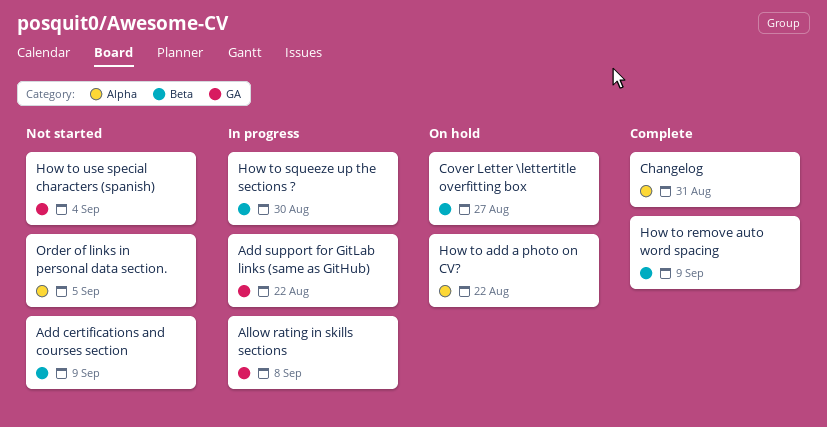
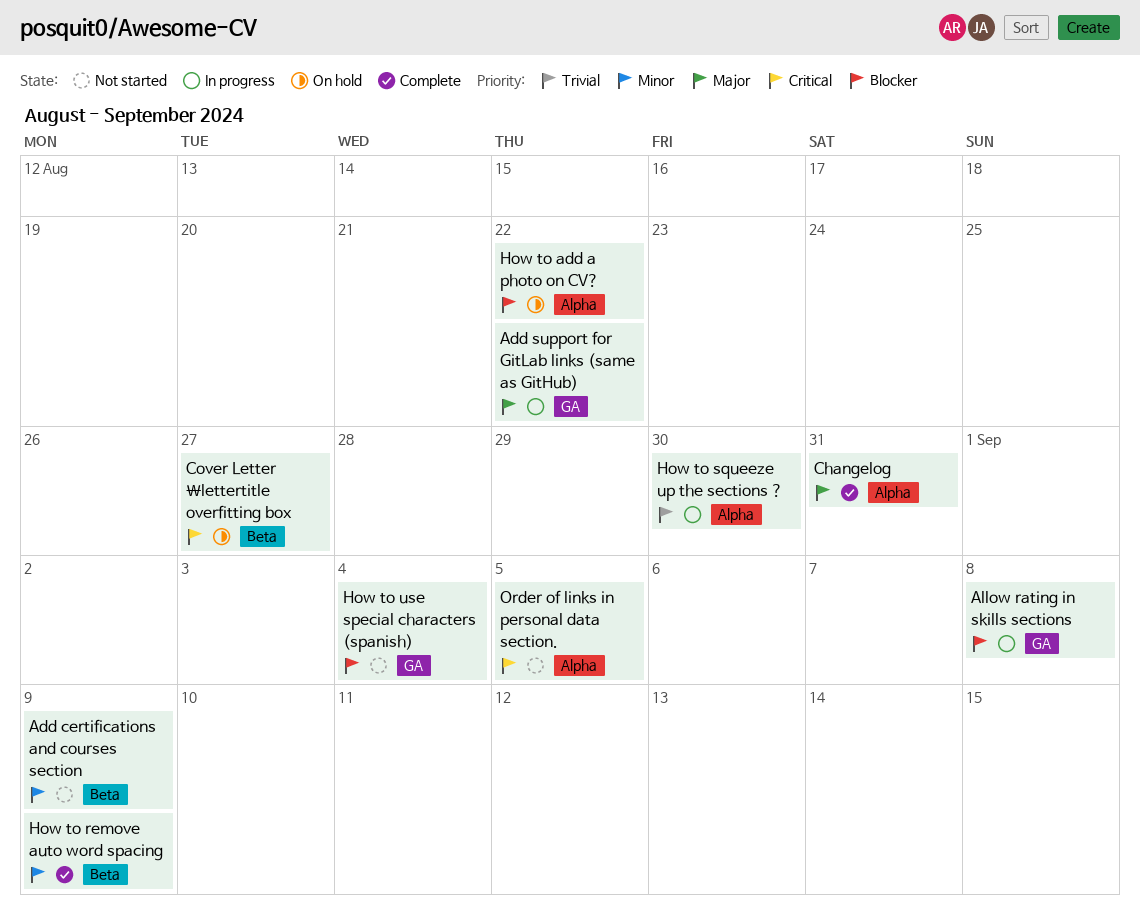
How to squeeze up the sections ?, label: Beta -> Alpha

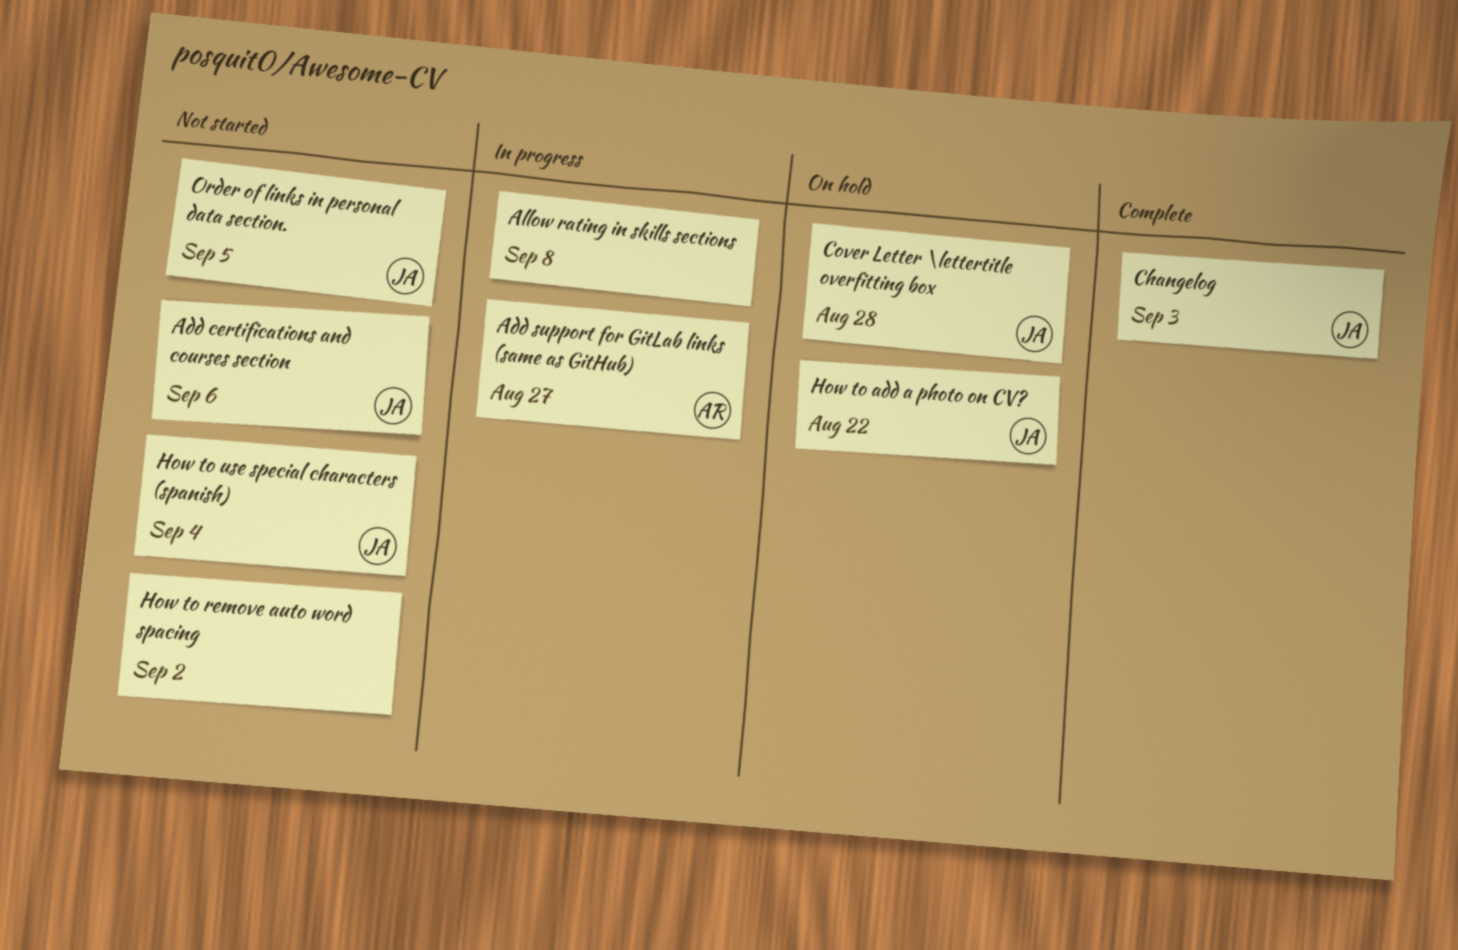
Add certifications and courses section, due: Sep 9 -> Sep 6
Add support for GitLab links (same as GitHub), due: Aug 22 -> Aug 27
Changelog, due: Aug 31 -> Sep 3
Cover Letter \lettertitle overfitting box, due: Aug 27 -> Aug 28
How to remove auto word spacing, status: Complete -> Not started
How to remove auto word spacing, due: Sep 9 -> Sep 2
How to squeeze up the sections ?: present -> none

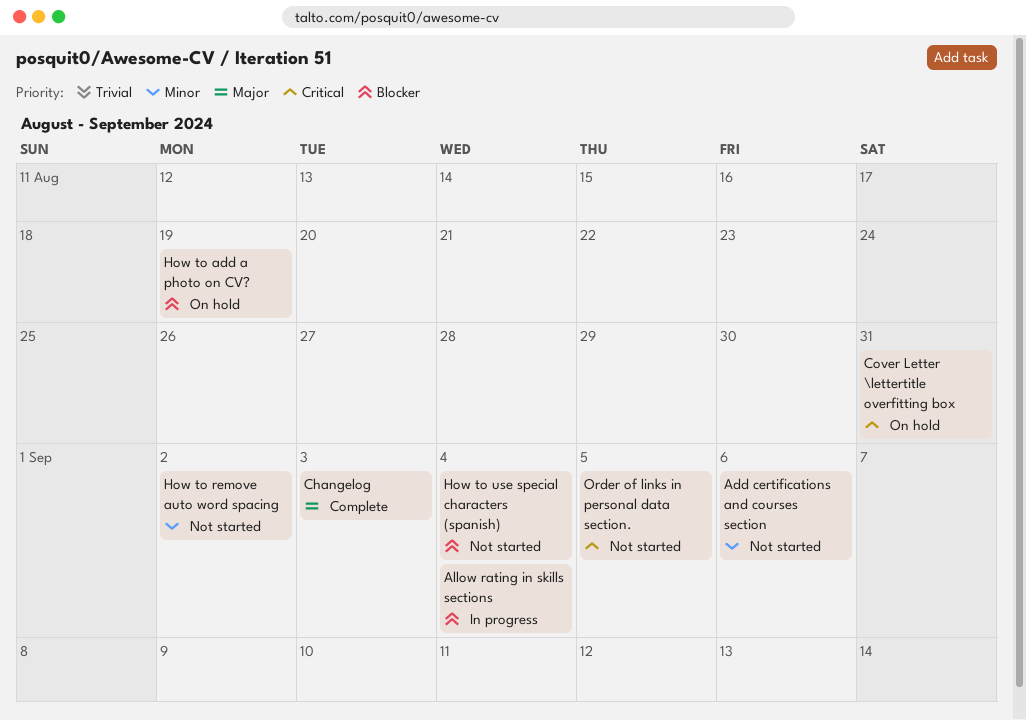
Add support for GitLab links (same as GitHub): present -> none
Allow rating in skills sections, due: Sep 8 -> Sep 4
Cover Letter \lettertitle overfitting box, due: Aug 28 -> Aug 31
How to add a photo on CV?, due: Aug 22 -> Aug 19

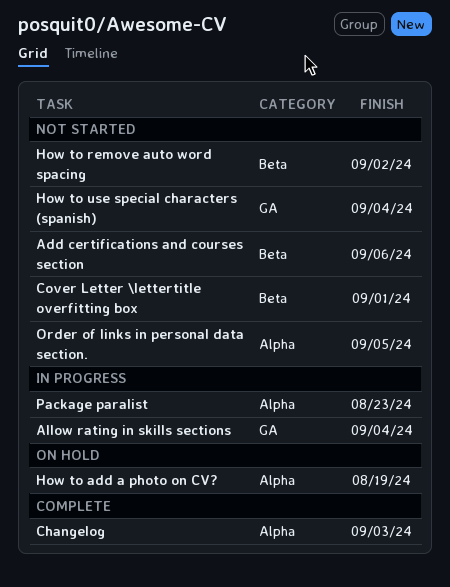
Cover Letter \lettertitle overfitting box, status: On hold -> Not started
Cover Letter \lettertitle overfitting box, due: Aug 31 -> Sep 1
Package paralist: none -> present

